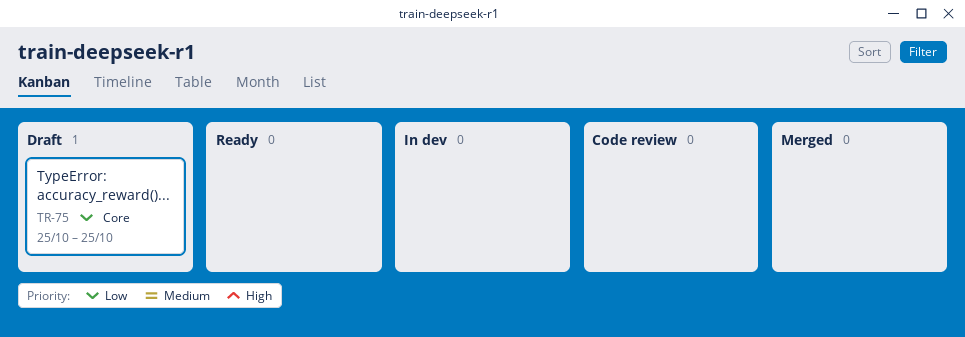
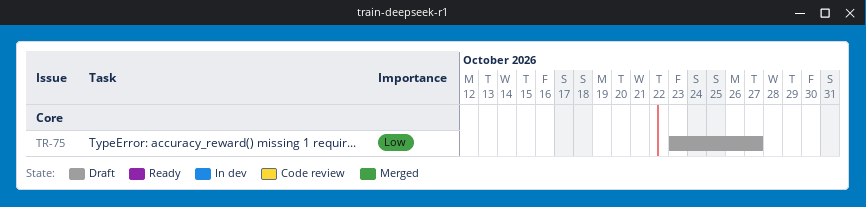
TR-75, start: Oct 25 -> Oct 23
TR-75, due: Oct 25 -> Oct 27

